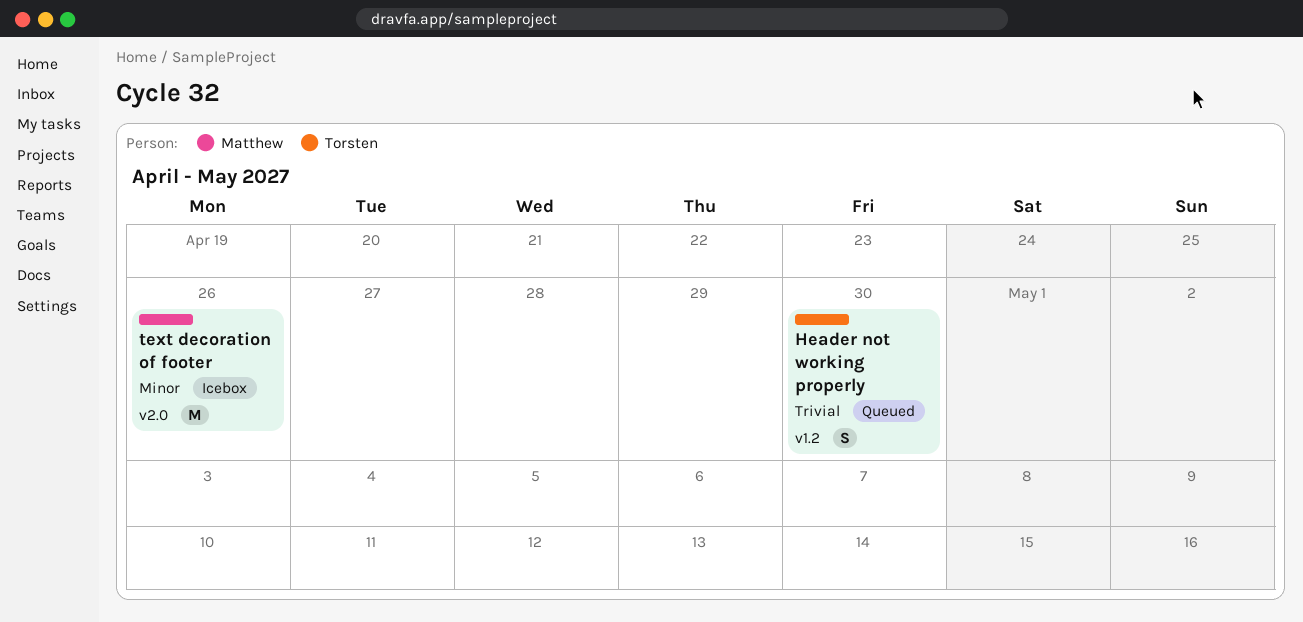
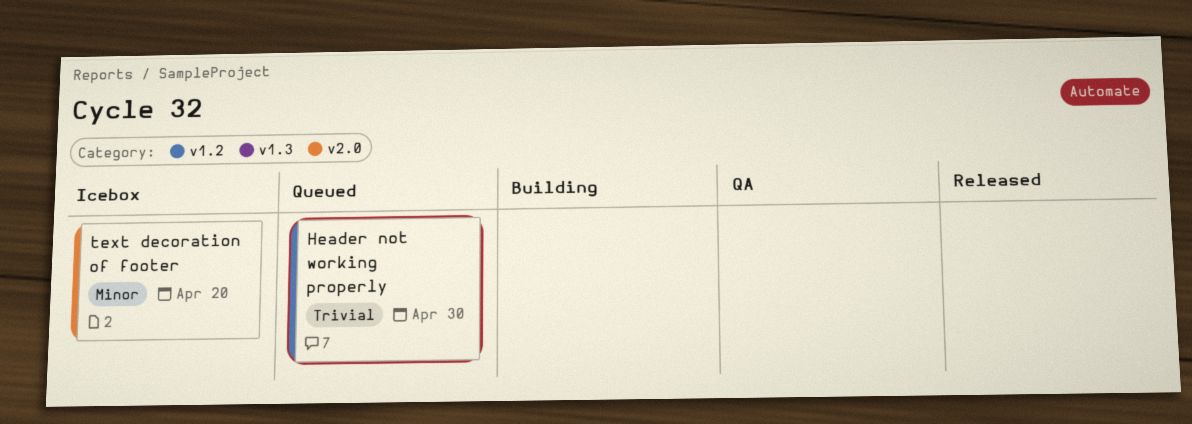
text decoration of footer, due: Apr 26 -> Apr 20

